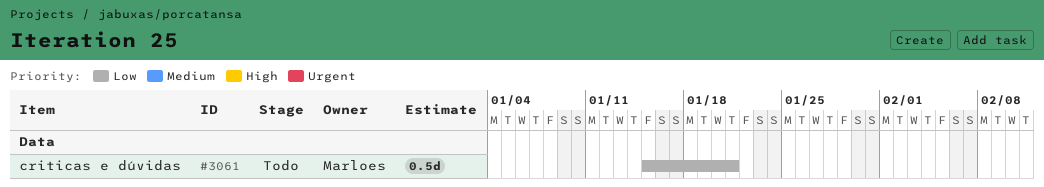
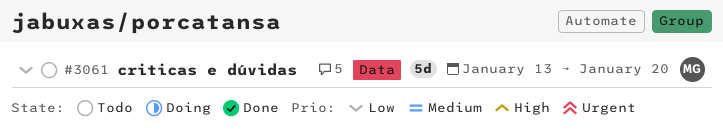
#3061, estimate: 0.5d -> 5d
#3061, start: Jan 15 -> Jan 13
#3061, due: Jan 21 -> Jan 20

